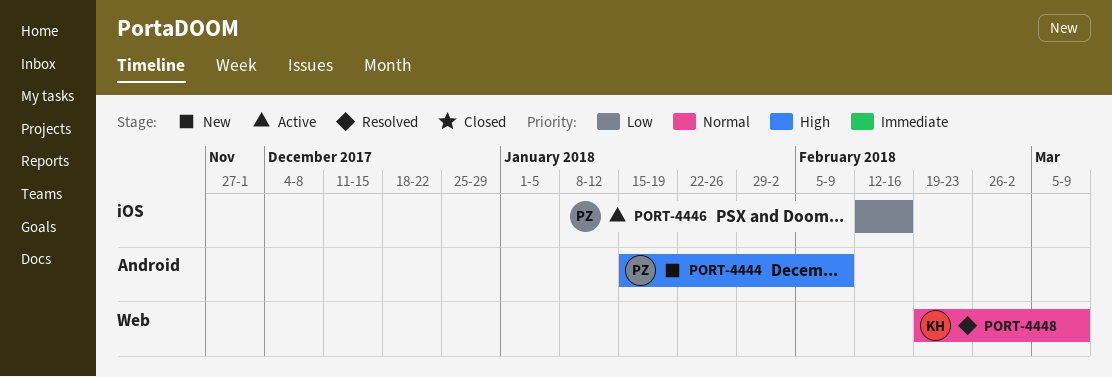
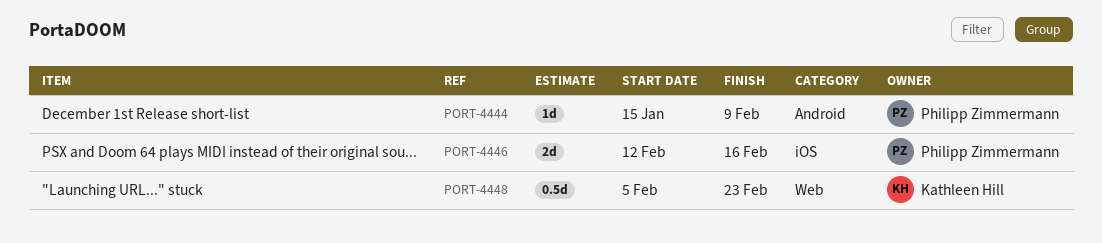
PORT-4448, start: Feb 19 -> Feb 5
PORT-4448, due: Mar 9 -> Feb 23

